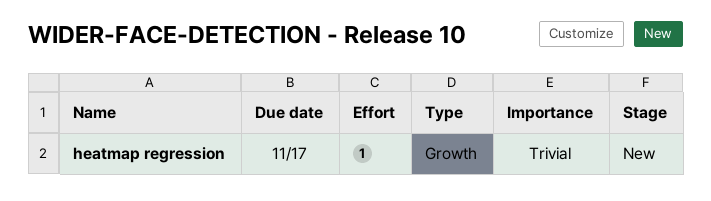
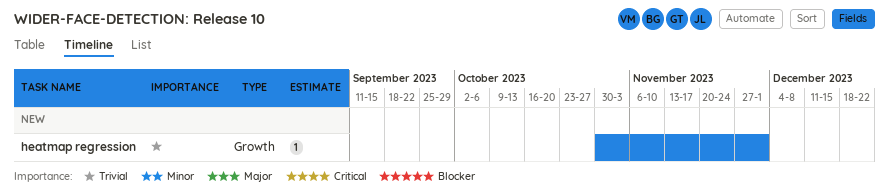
heatmap regression, due: Nov 17 -> Dec 1

